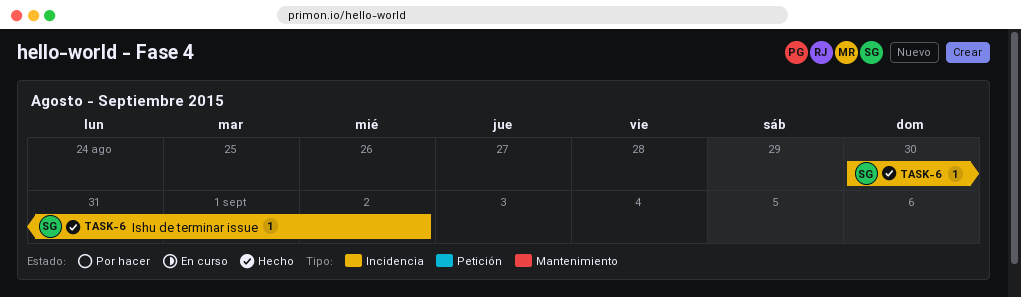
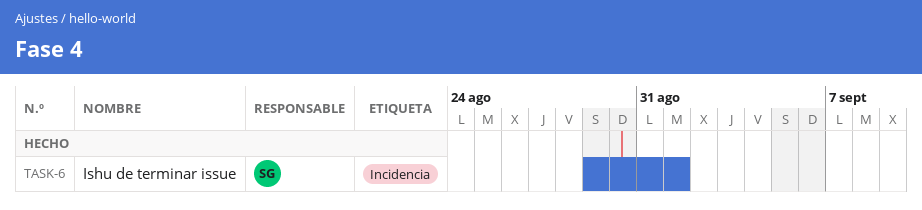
TASK-6, start: Aug 30 -> Aug 29
TASK-6, due: Sep 2 -> Sep 1

